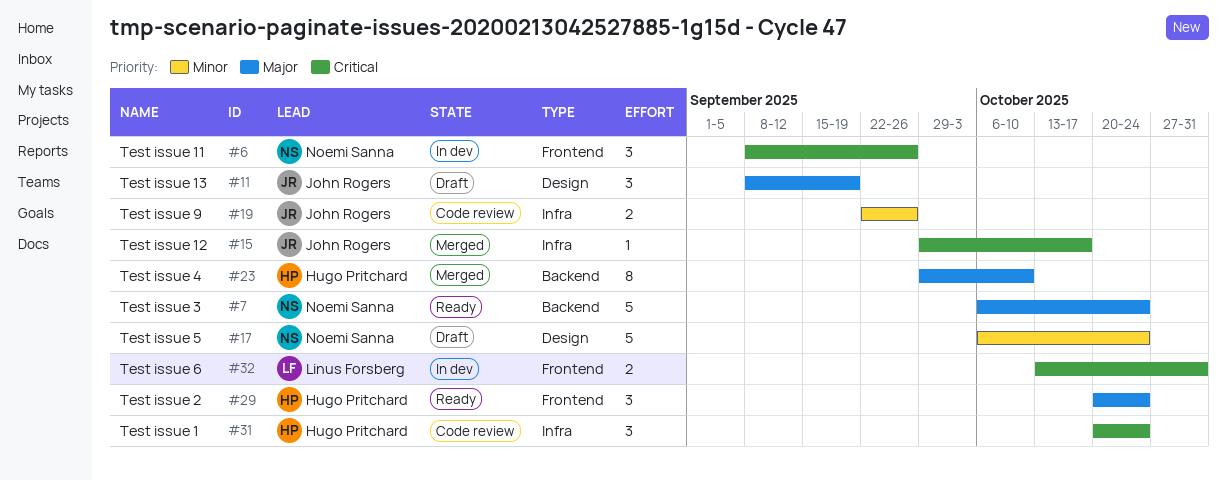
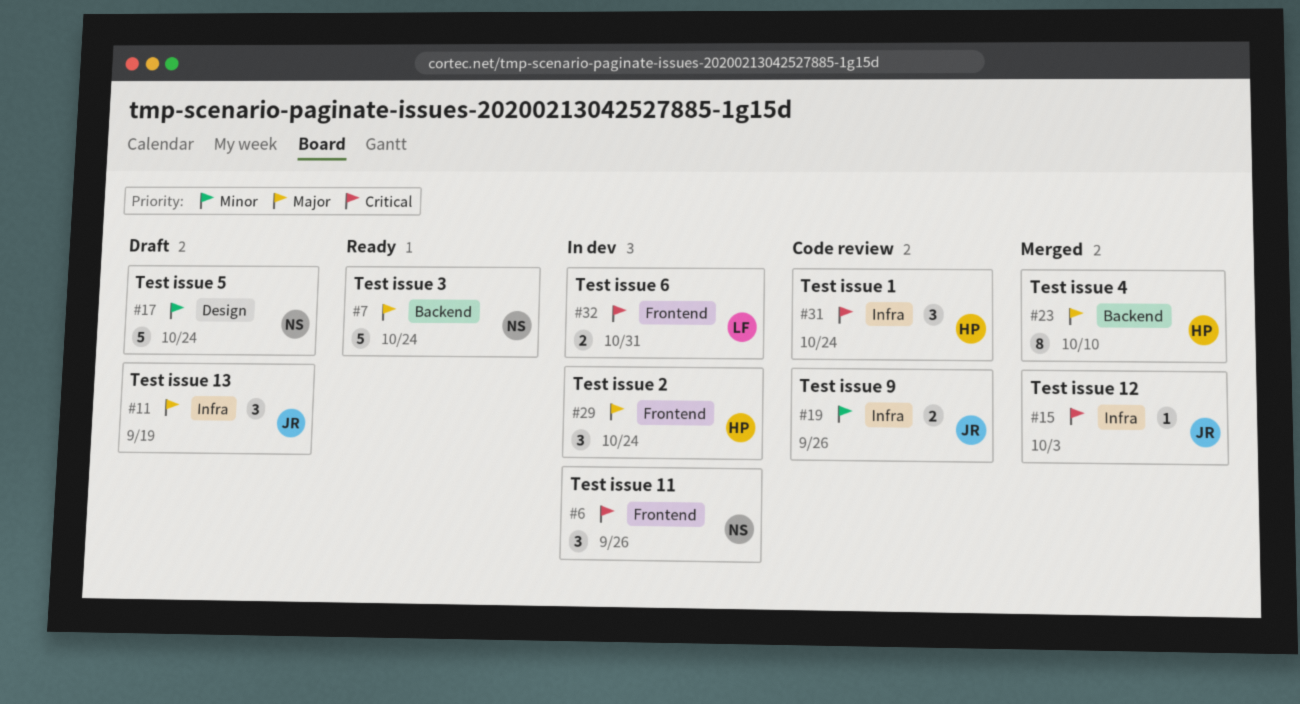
#11, label: Design -> Infra
#15, due: Oct 17 -> Oct 3
#29, status: Ready -> In dev

